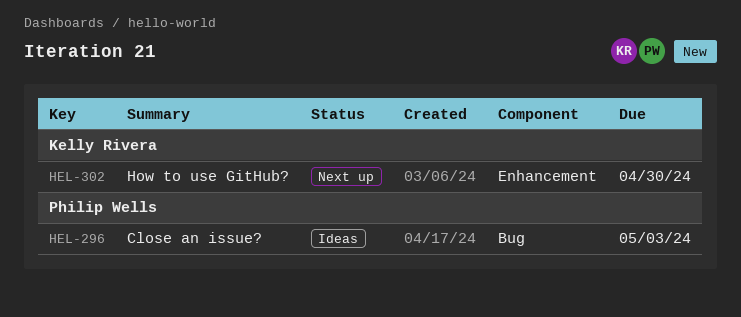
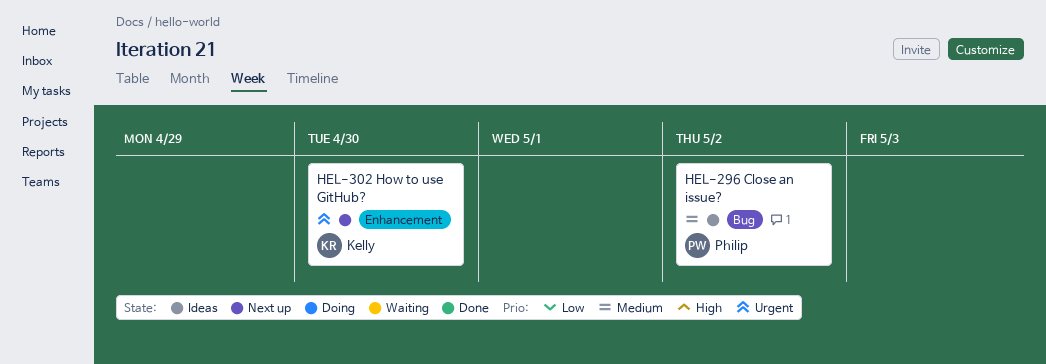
HEL-296, due: May 3 -> May 2

